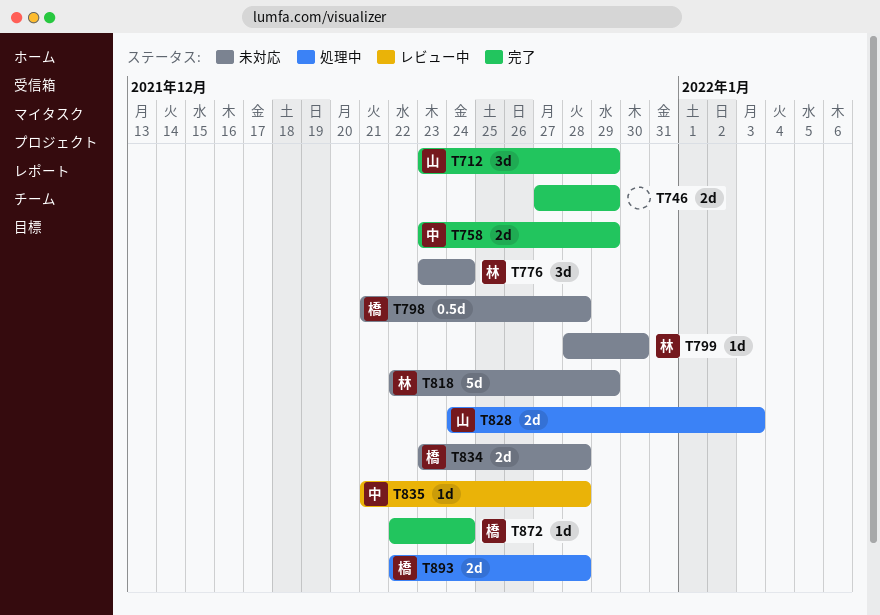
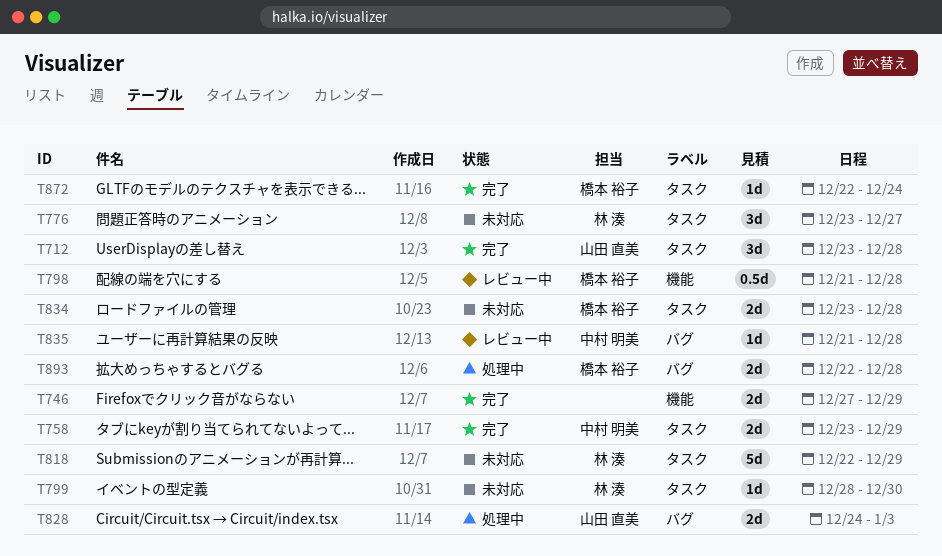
T712, due: Dec 29 -> Dec 28
T776, due: Dec 24 -> Dec 27
T798, status: 未対応 -> レビュー中

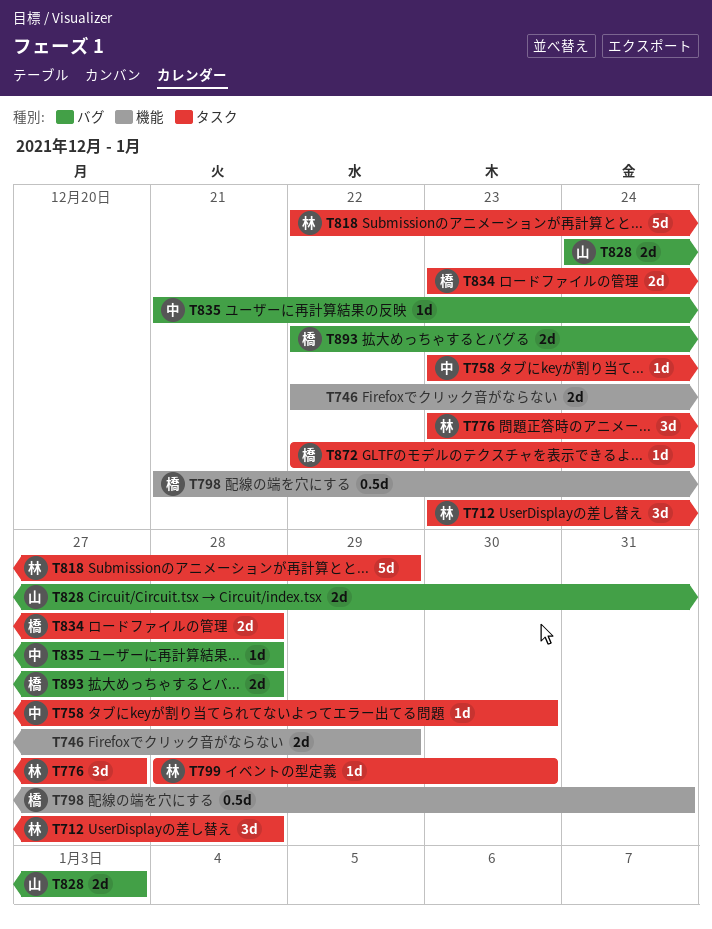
T712, owner: 山田 直美 -> 林 湊
T746, start: Dec 27 -> Dec 22
T758, estimate: 2d -> 1d
T758, due: Dec 29 -> Dec 30
T798, due: Dec 28 -> Dec 31

